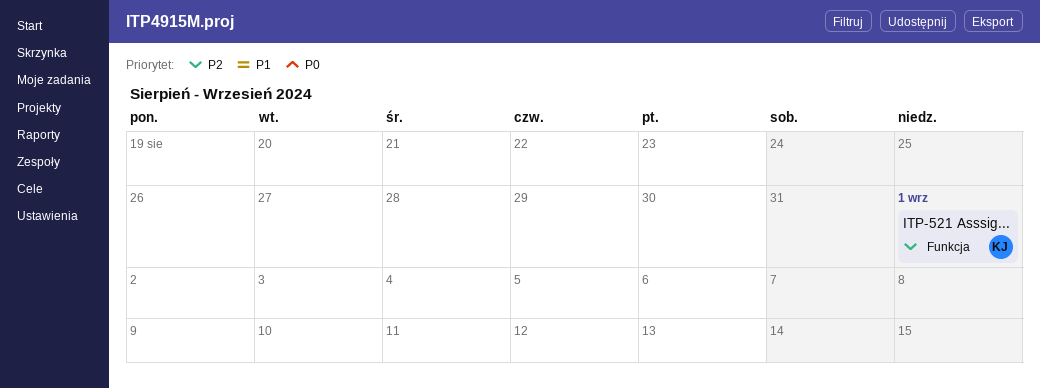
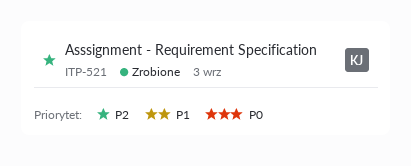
ITP-521, due: Sep 1 -> Sep 3

